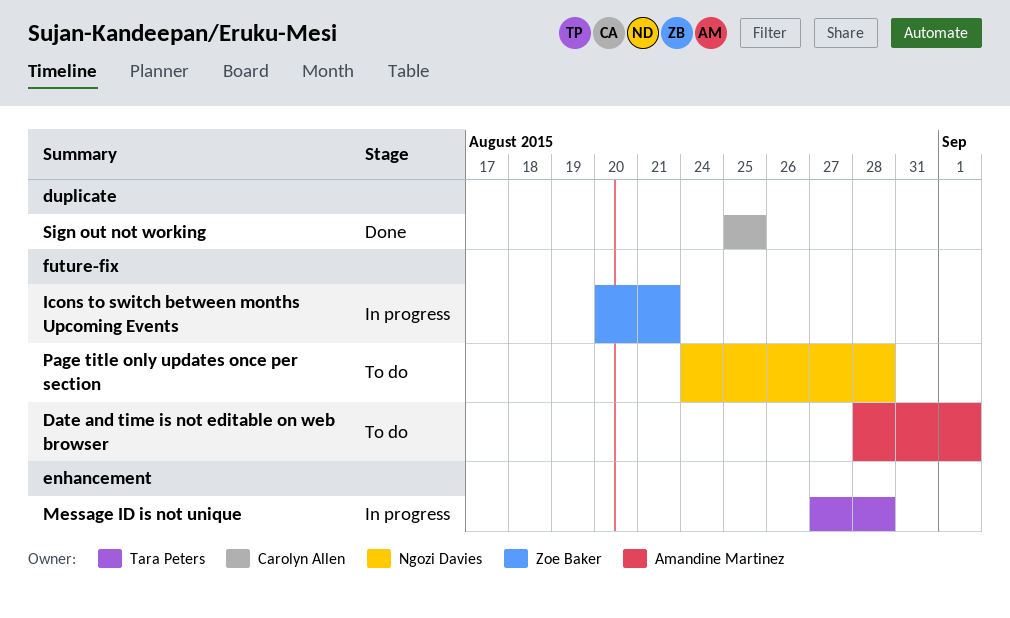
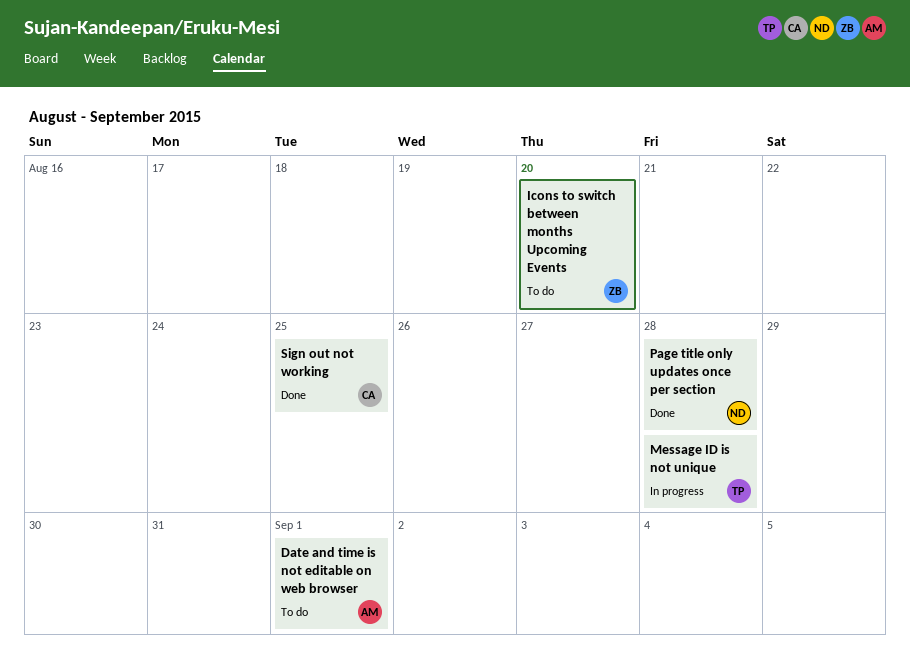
Icons to switch between months Upcoming Events, status: In progress -> To do
Icons to switch between months Upcoming Events, due: Aug 21 -> Aug 20
Page title only updates once per section, status: To do -> Done

